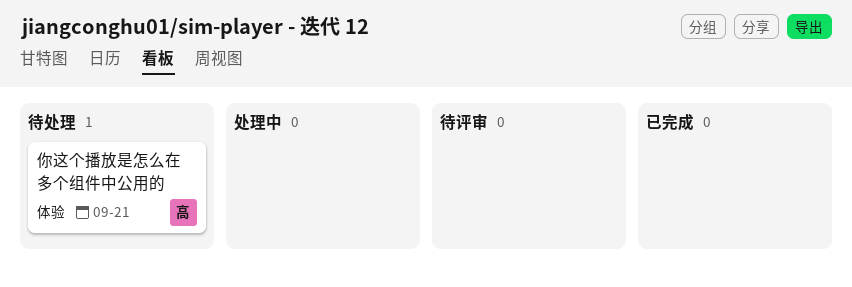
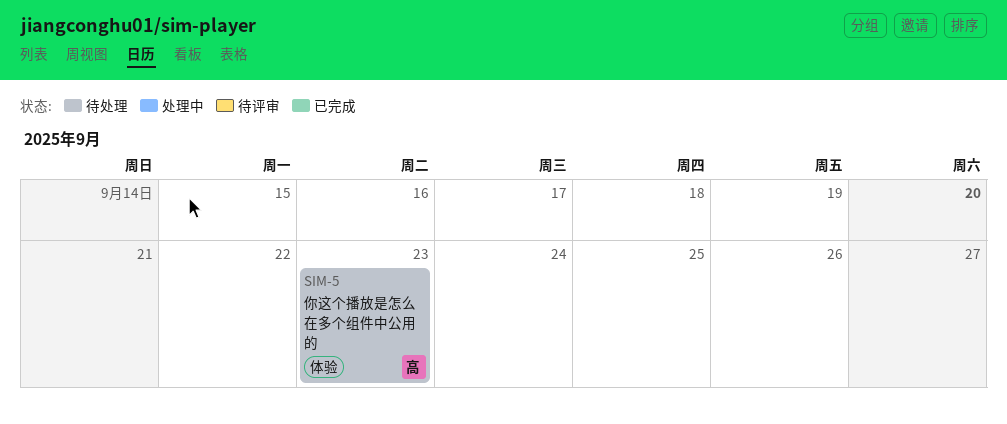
你这个播放是怎么在多个组件中公用的, due: Sep 21 -> Sep 23

